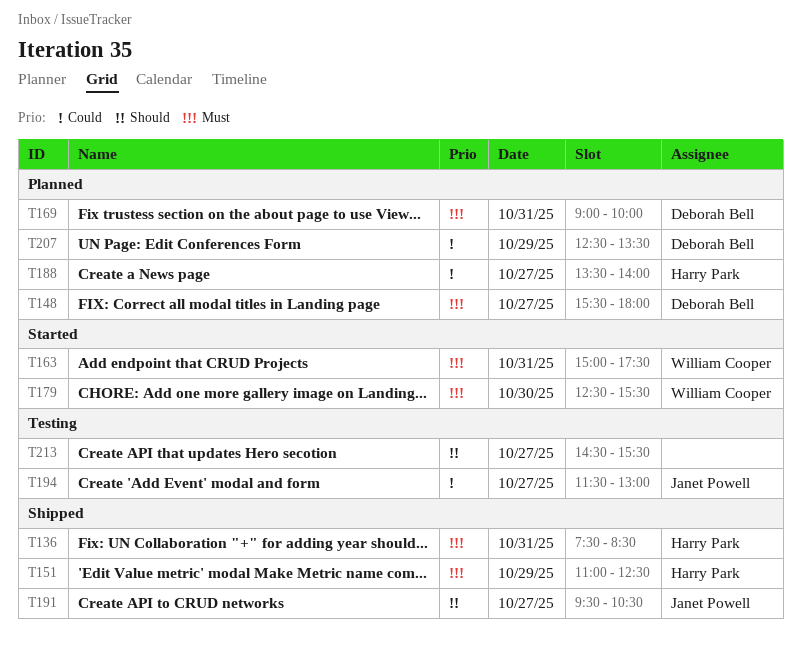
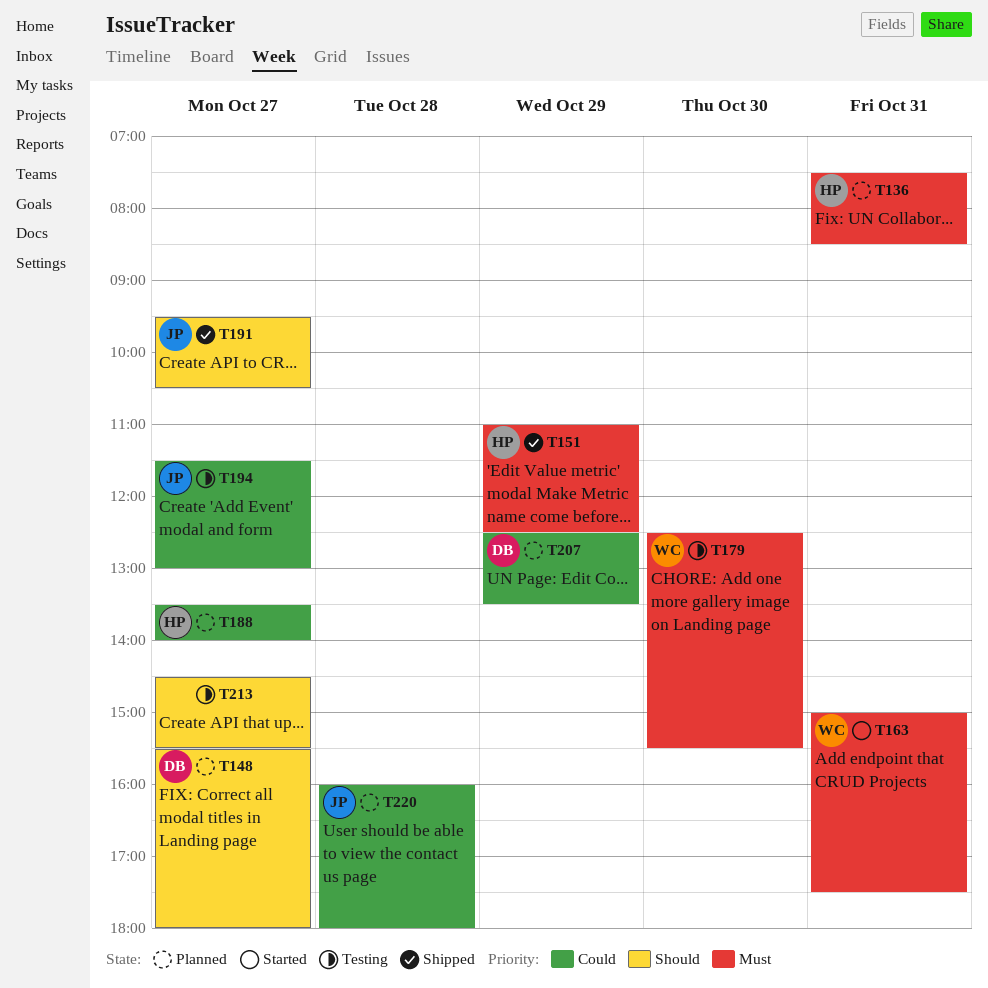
T136, status: Shipped -> Planned
T148, priority: Must -> Should
T169: present -> none
T179, status: Started -> Testing
T220: none -> present

